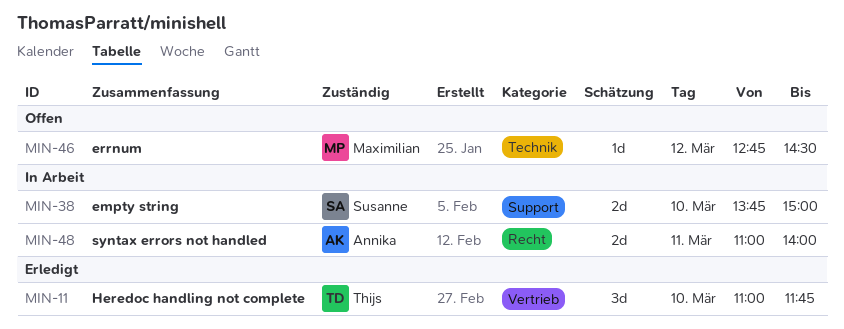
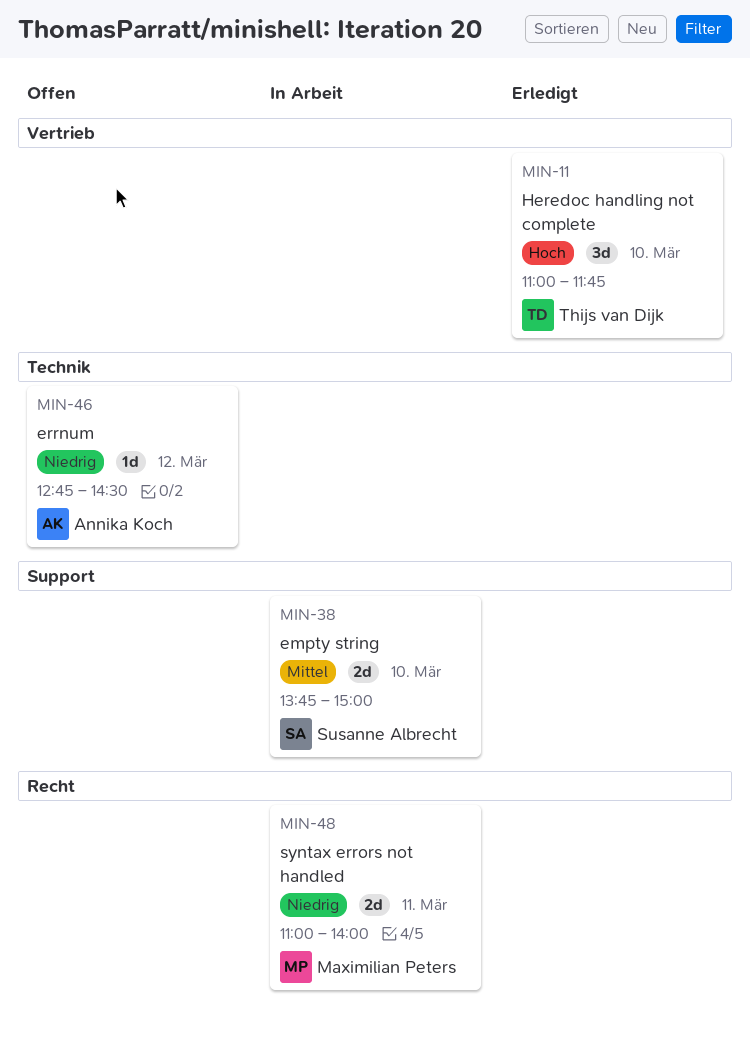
MIN-46, owner: Maximilian Peters -> Annika Koch
MIN-48, owner: Annika Koch -> Maximilian Peters

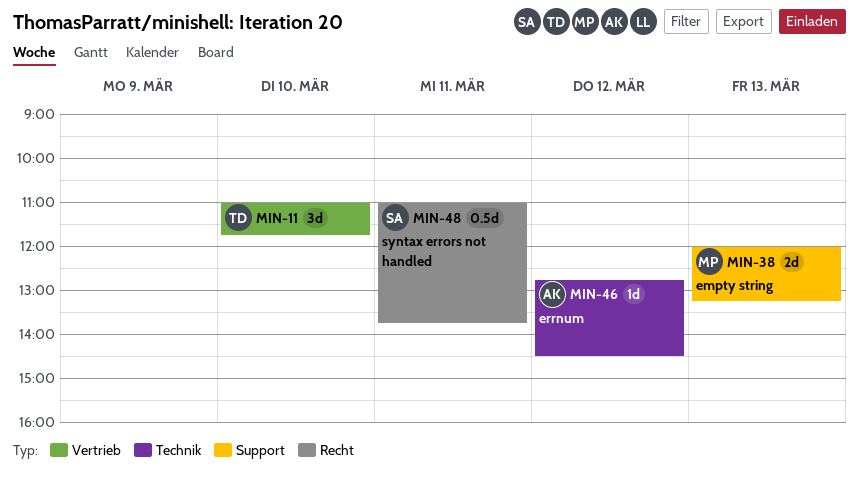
MIN-38, owner: Susanne Albrecht -> Maximilian Peters
MIN-38, day: Mar 10 -> Mar 13
MIN-38, begins: 13:45 -> 12:00
MIN-38, ends: 15:00 -> 13:15
MIN-48, owner: Maximilian Peters -> Susanne Albrecht
MIN-48, estimate: 2d -> 0.5d
MIN-48, ends: 14:00 -> 13:45

